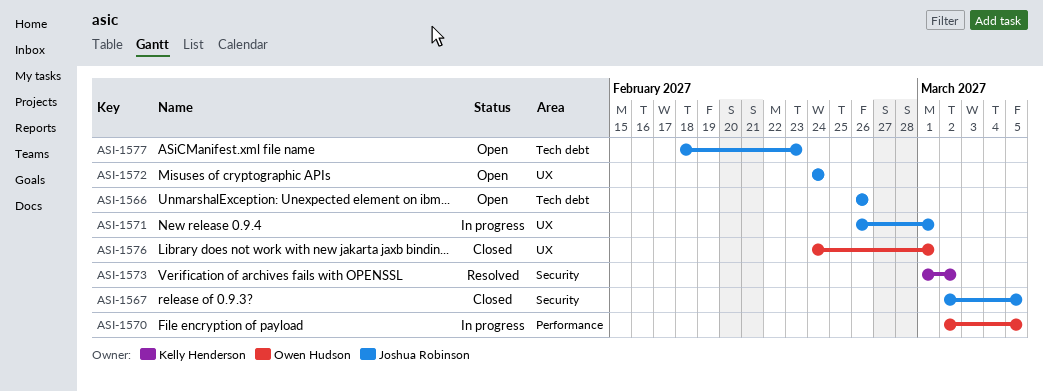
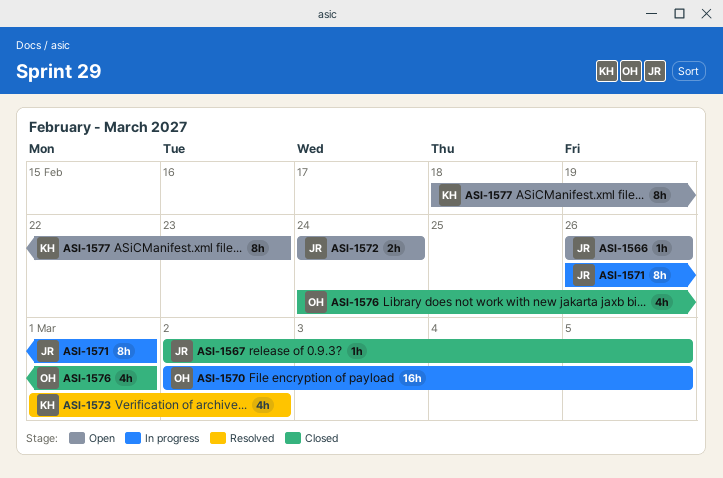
ASI-1577, owner: Joshua Robinson -> Kelly Henderson

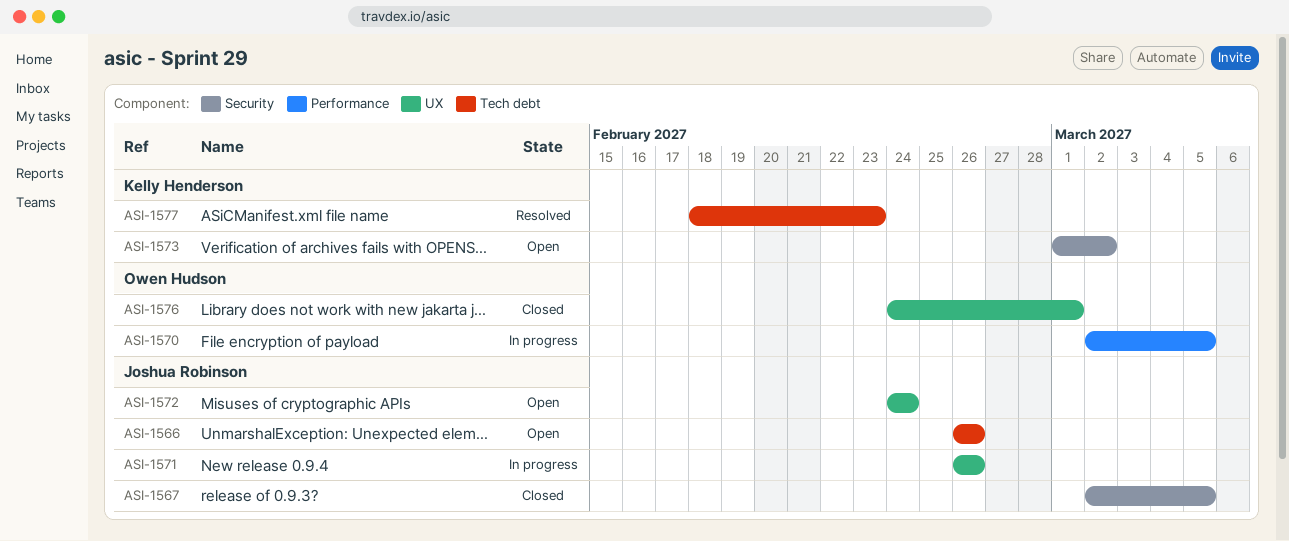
ASI-1571, due: Mar 1 -> Feb 26
ASI-1573, status: Resolved -> Open
ASI-1577, status: Open -> Resolved

